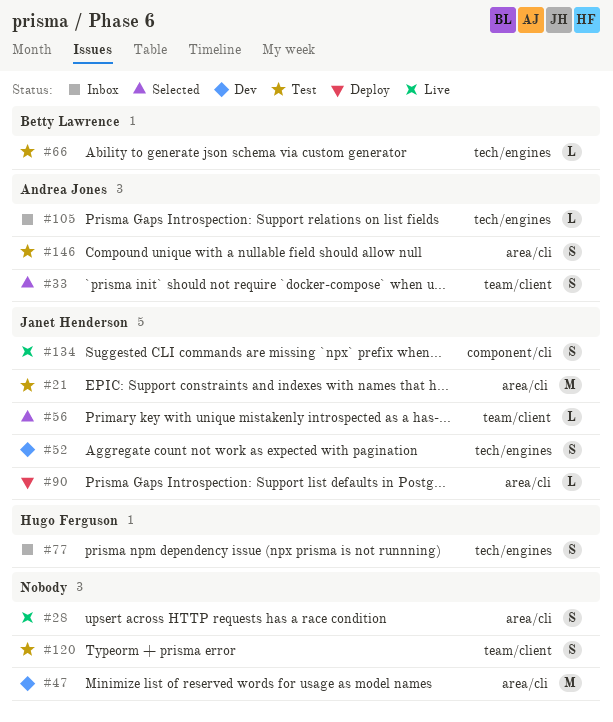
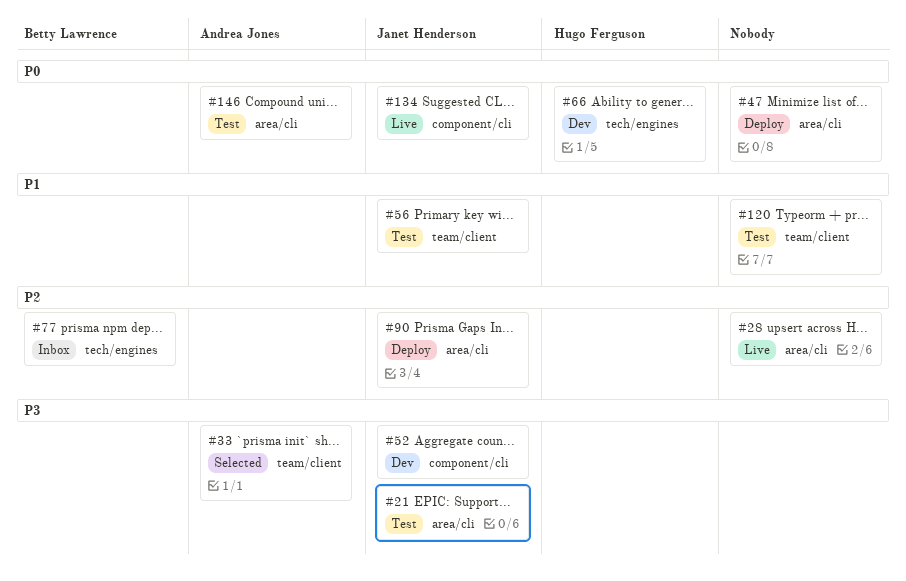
#47, status: Dev -> Deploy
#52, label: tech/engines -> component/cli
#56, status: Selected -> Test
#66, status: Test -> Dev
#66, owner: Betty Lawrence -> Hugo Ferguson
#77, owner: Hugo Ferguson -> Betty Lawrence
#105: present -> none

